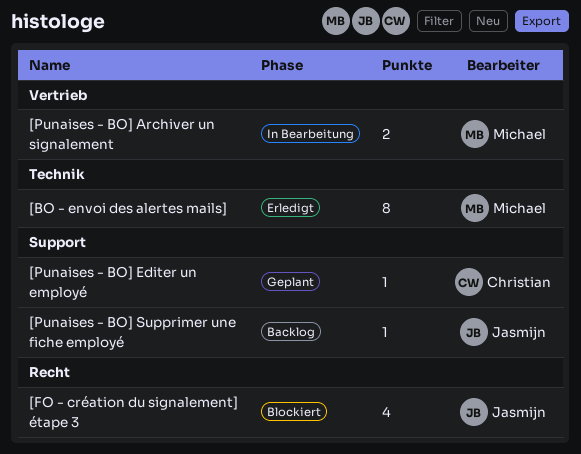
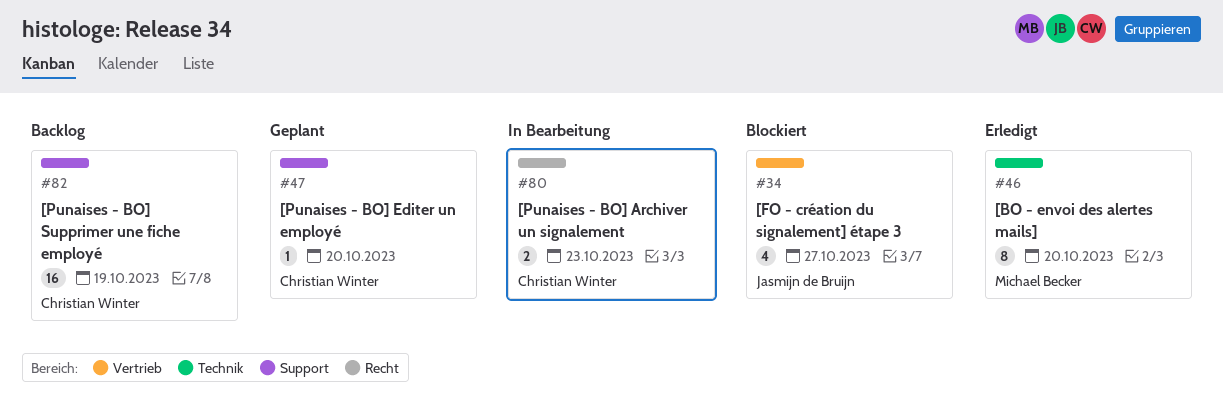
[FO - création du signalement] étape 3, label: Recht -> Vertrieb
[Punaises - BO] Archiver un signalement, owner: Michael Becker -> Christian Winter
[Punaises - BO] Archiver un signalement, label: Vertrieb -> Recht
[Punaises - BO] Supprimer une fiche employé, owner: Jasmijn de Bruijn -> Christian Winter
[Punaises - BO] Supprimer une fiche employé, estimate: 1 -> 16

